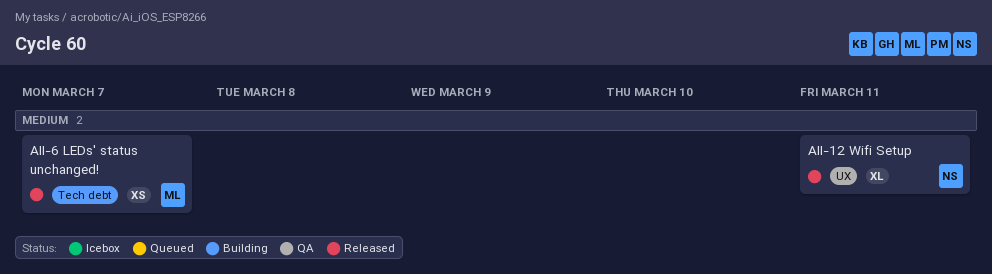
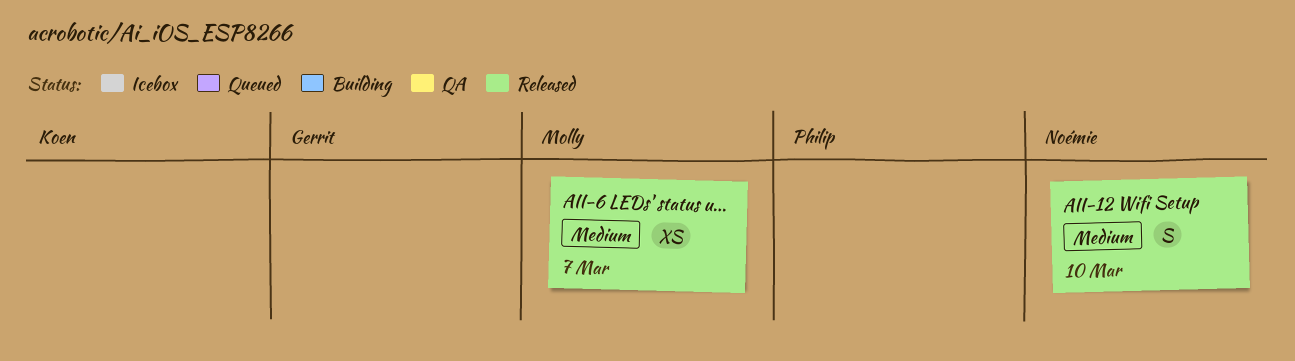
AII-12, estimate: XL -> S
AII-12, due: Mar 11 -> Mar 10

